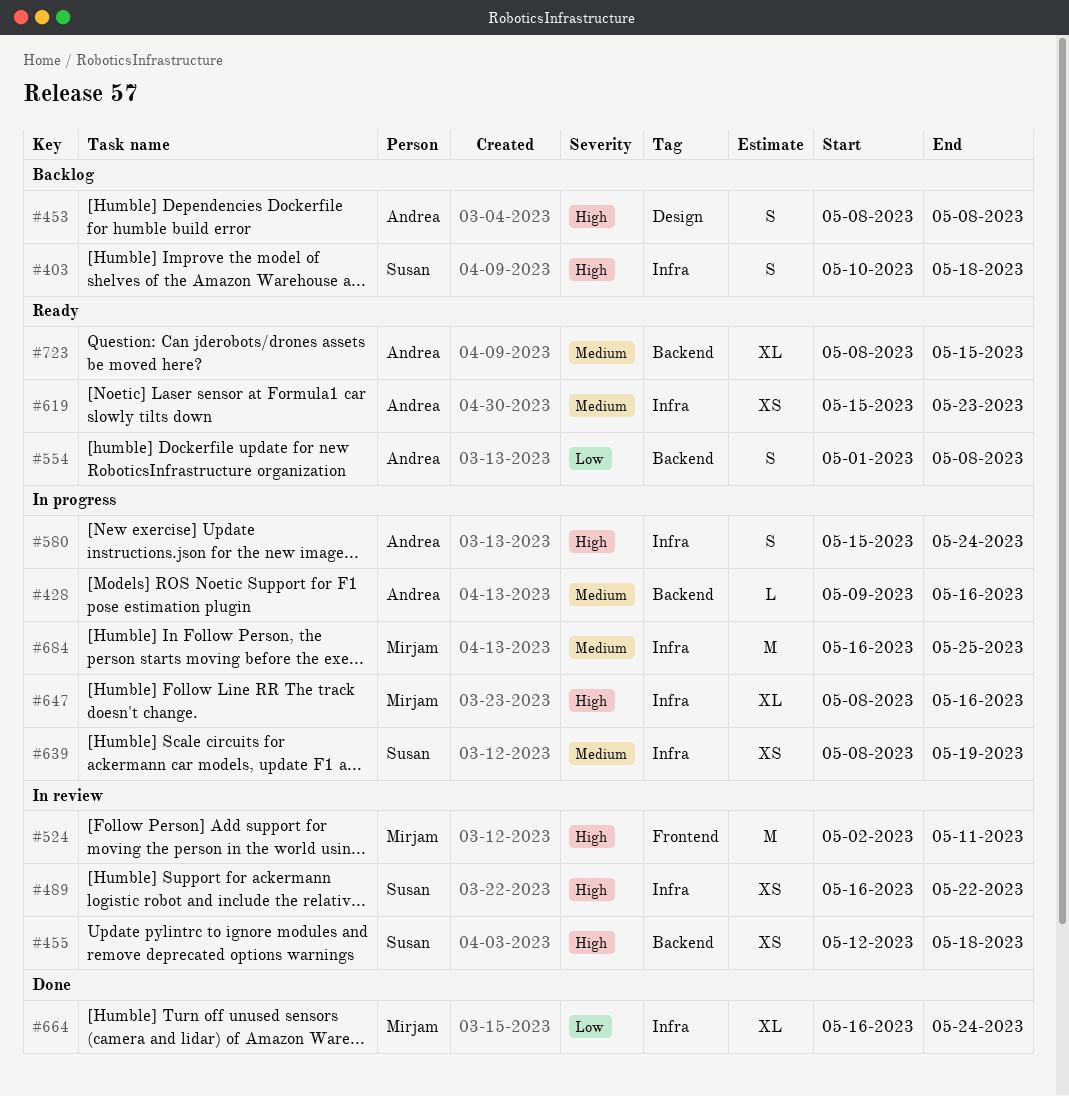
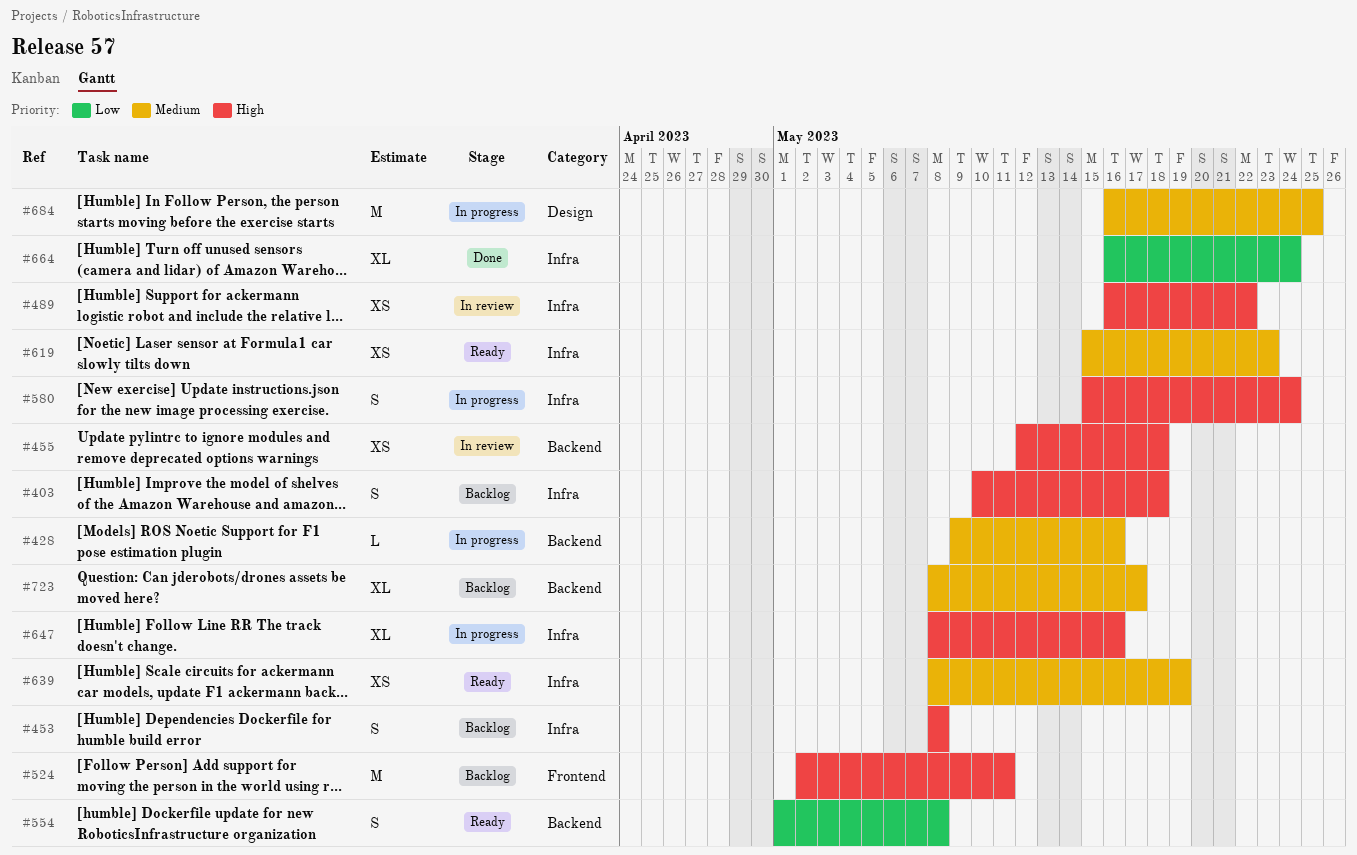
#453, label: Design -> Infra
#524, status: In review -> Backlog
#639, status: In progress -> Ready
#684, label: Infra -> Design
#723, status: Ready -> Backlog
#723, due: May 15 -> May 17

